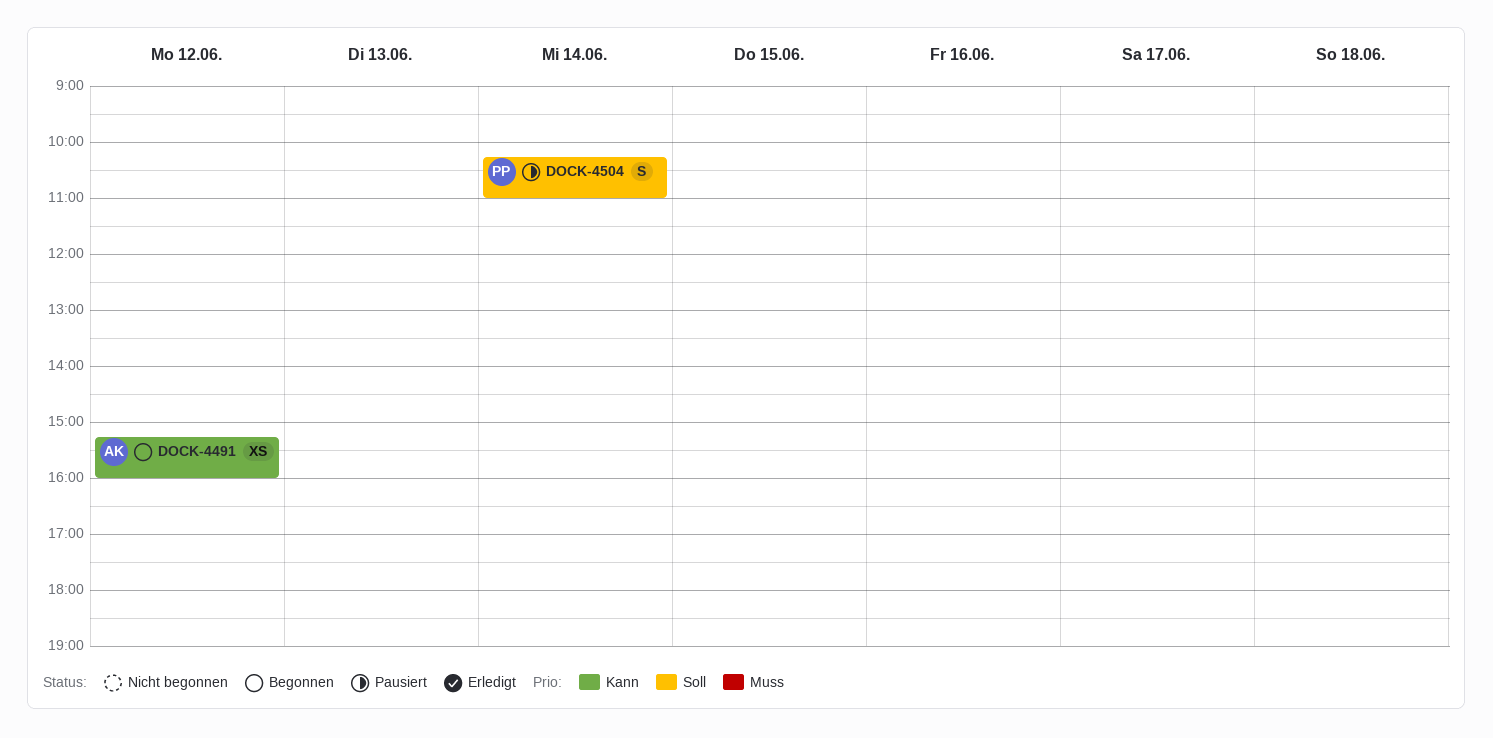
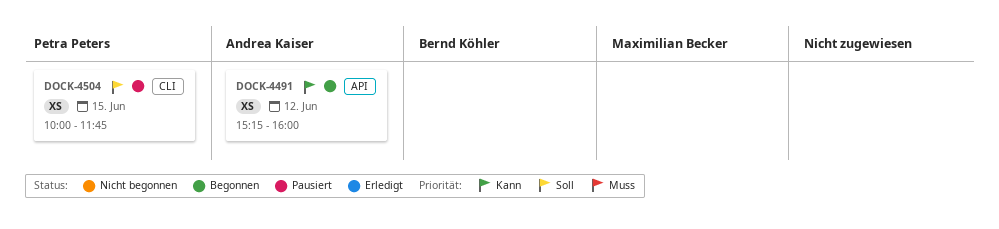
DOCK-4504, estimate: S -> XS
DOCK-4504, day: Jun 14 -> Jun 15
DOCK-4504, begins: 10:15 -> 10:00
DOCK-4504, ends: 11:00 -> 11:45

